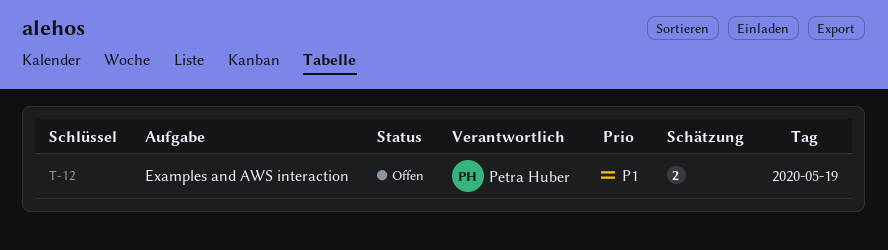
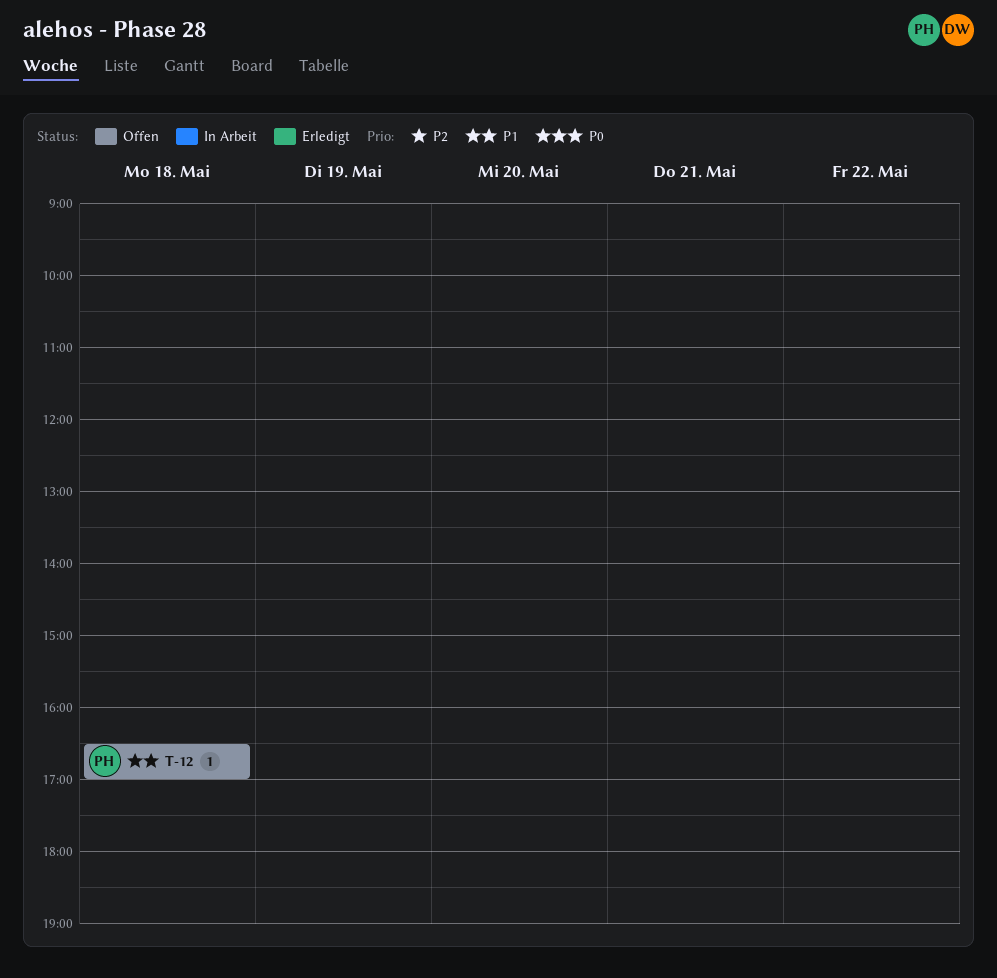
T-12, estimate: 2 -> 1
T-12, day: May 19 -> May 18

